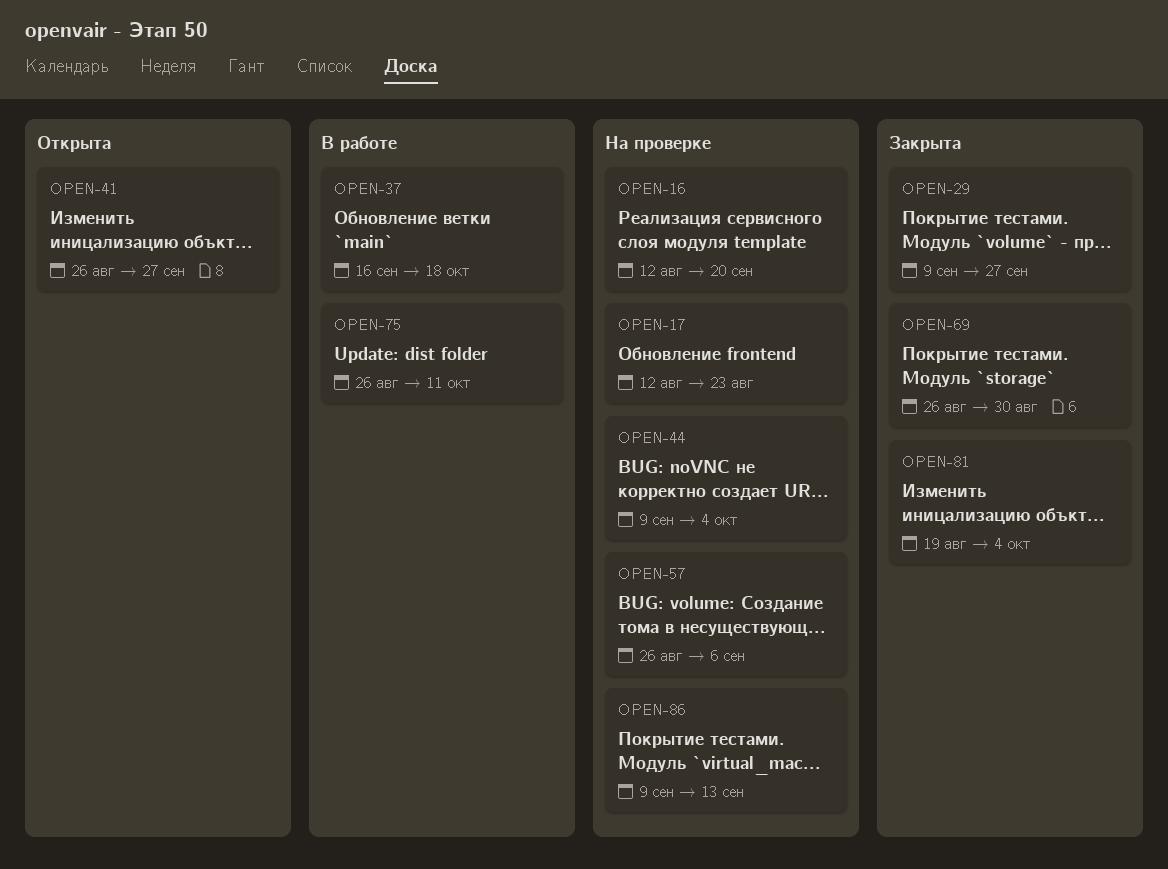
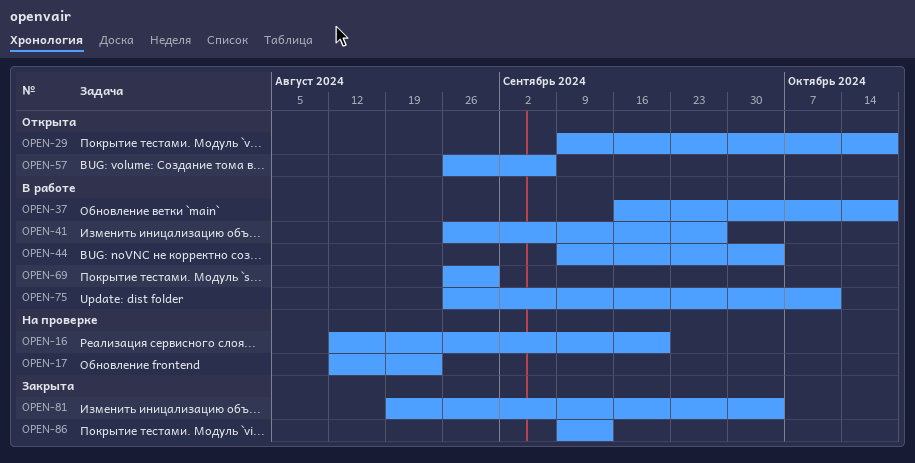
OPEN-29, status: Закрыта -> Открыта
OPEN-29, due: Sep 27 -> Oct 18
OPEN-41, status: Открыта -> В работе
OPEN-44, status: На проверке -> В работе
OPEN-57, status: На проверке -> Открыта
OPEN-69, status: Закрыта -> В работе
OPEN-86, status: На проверке -> Закрыта

